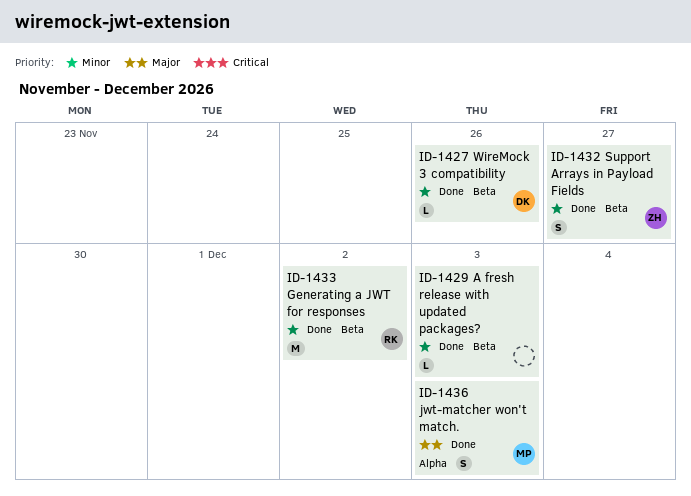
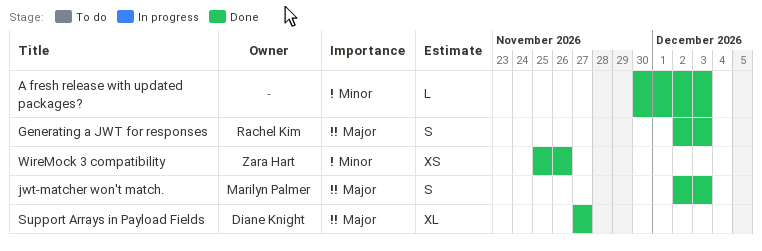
Generating a JWT for responses, priority: Minor -> Major
Generating a JWT for responses, estimate: M -> S
Generating a JWT for responses, due: Dec 2 -> Dec 3
Support Arrays in Payload Fields, owner: Zara Hart -> Diane Knight
Support Arrays in Payload Fields, priority: Minor -> Major
Support Arrays in Payload Fields, estimate: S -> XL
WireMock 3 compatibility, owner: Diane Knight -> Zara Hart
WireMock 3 compatibility, estimate: L -> XS

